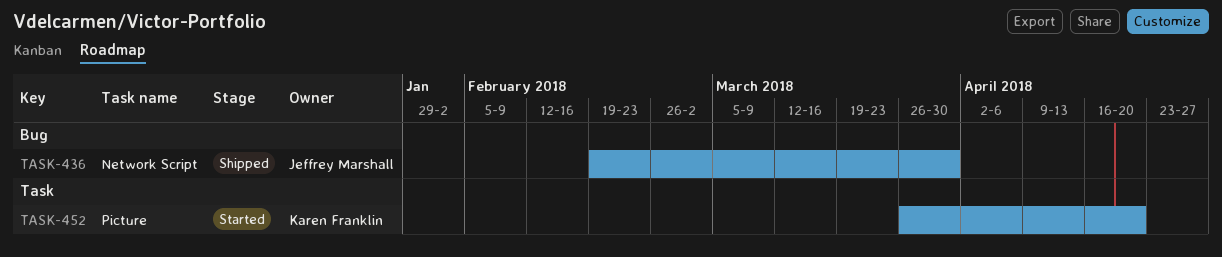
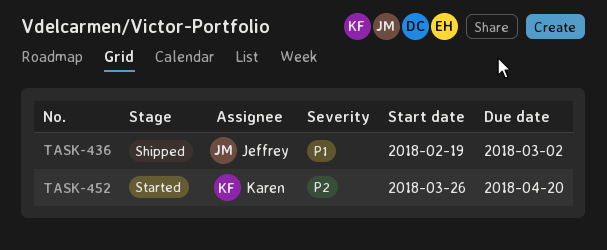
TASK-436, due: Mar 30 -> Mar 2

